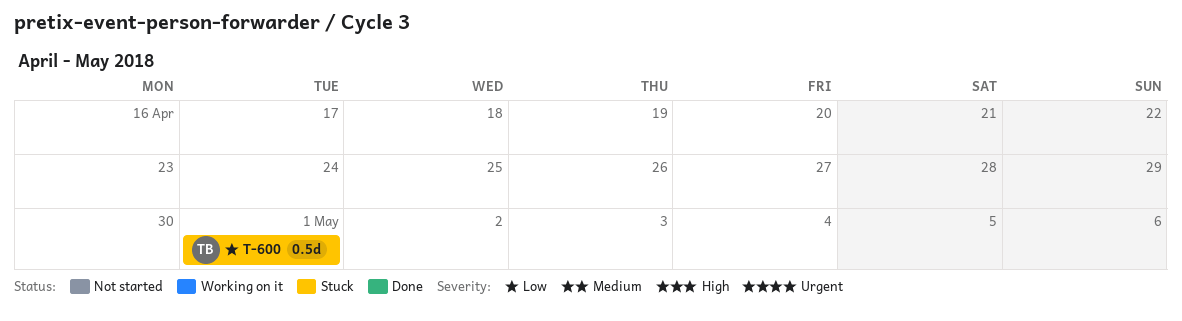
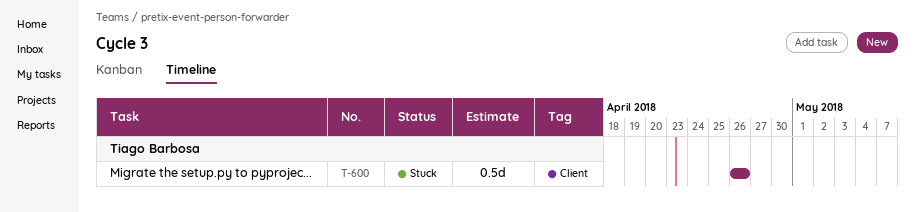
T-600, start: May 1 -> Apr 26
T-600, due: May 1 -> Apr 26

